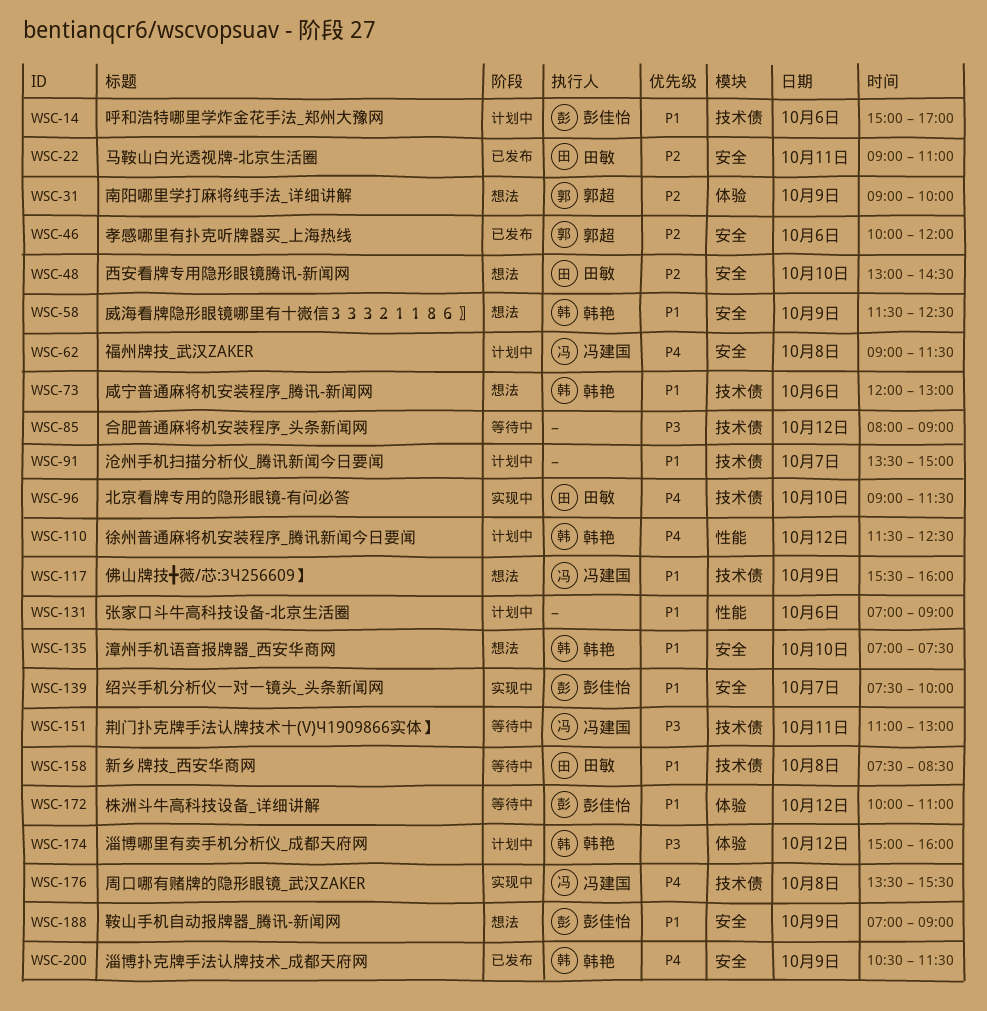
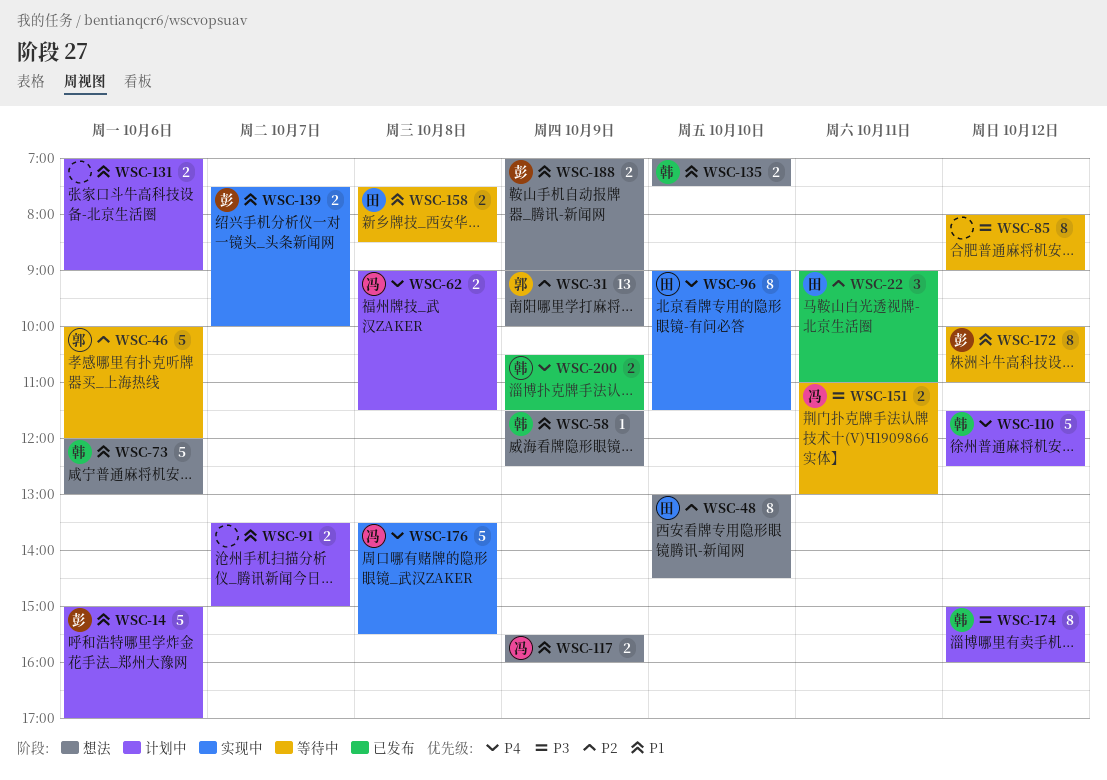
WSC-46, status: 已发布 -> 等待中

